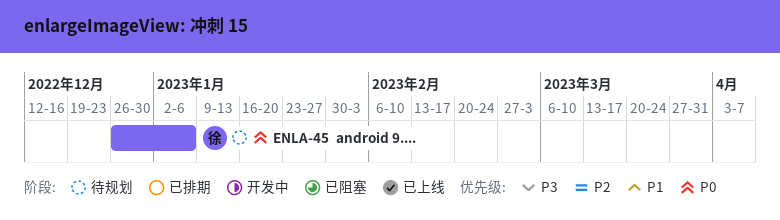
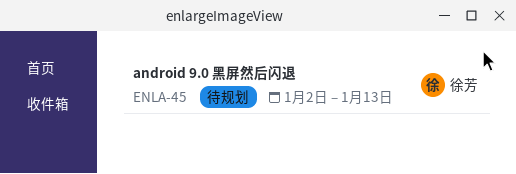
ENLA-45, start: Dec 26 -> Jan 2
ENLA-45, due: Jan 6 -> Jan 13

